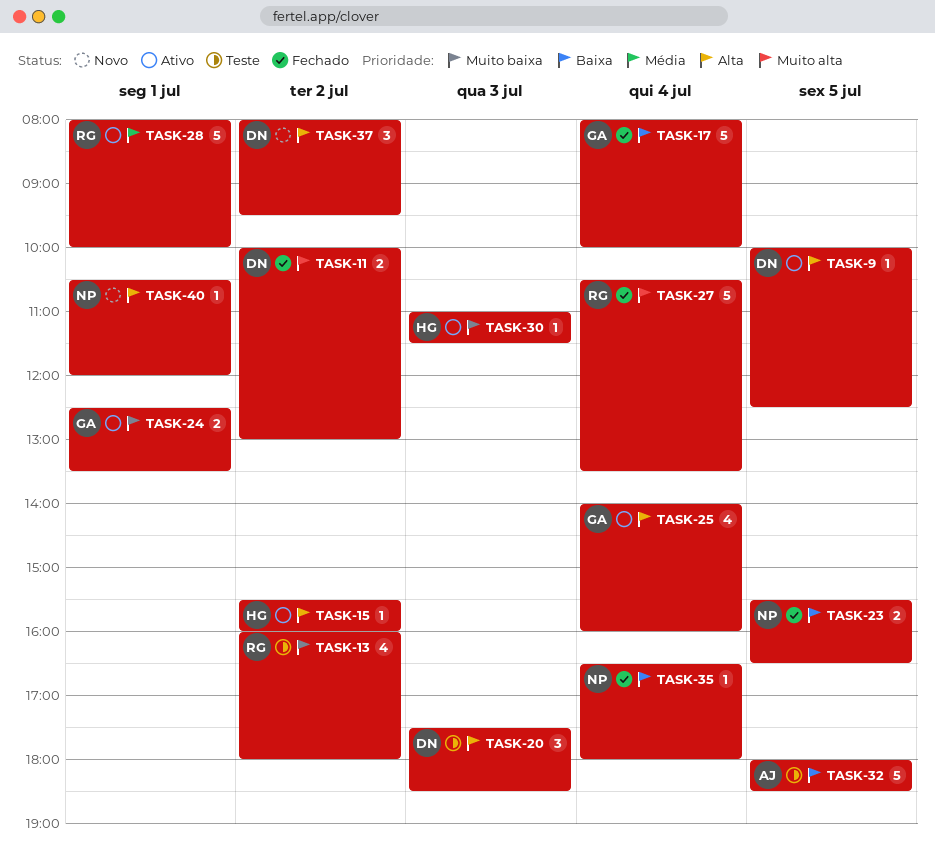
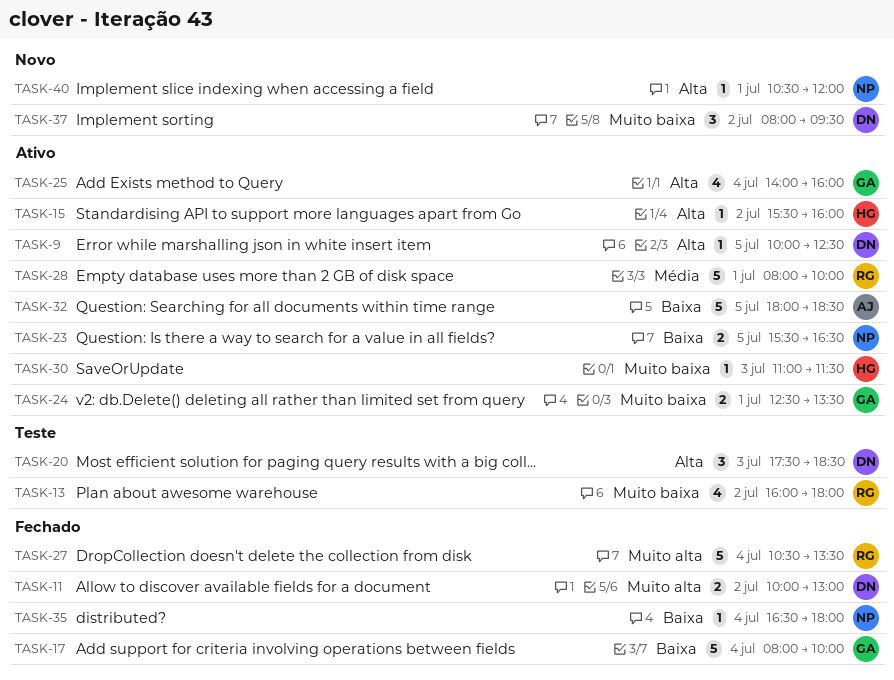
TASK-23, status: Fechado -> Ativo
TASK-32, status: Teste -> Ativo
TASK-37, priority: Alta -> Muito baixa

